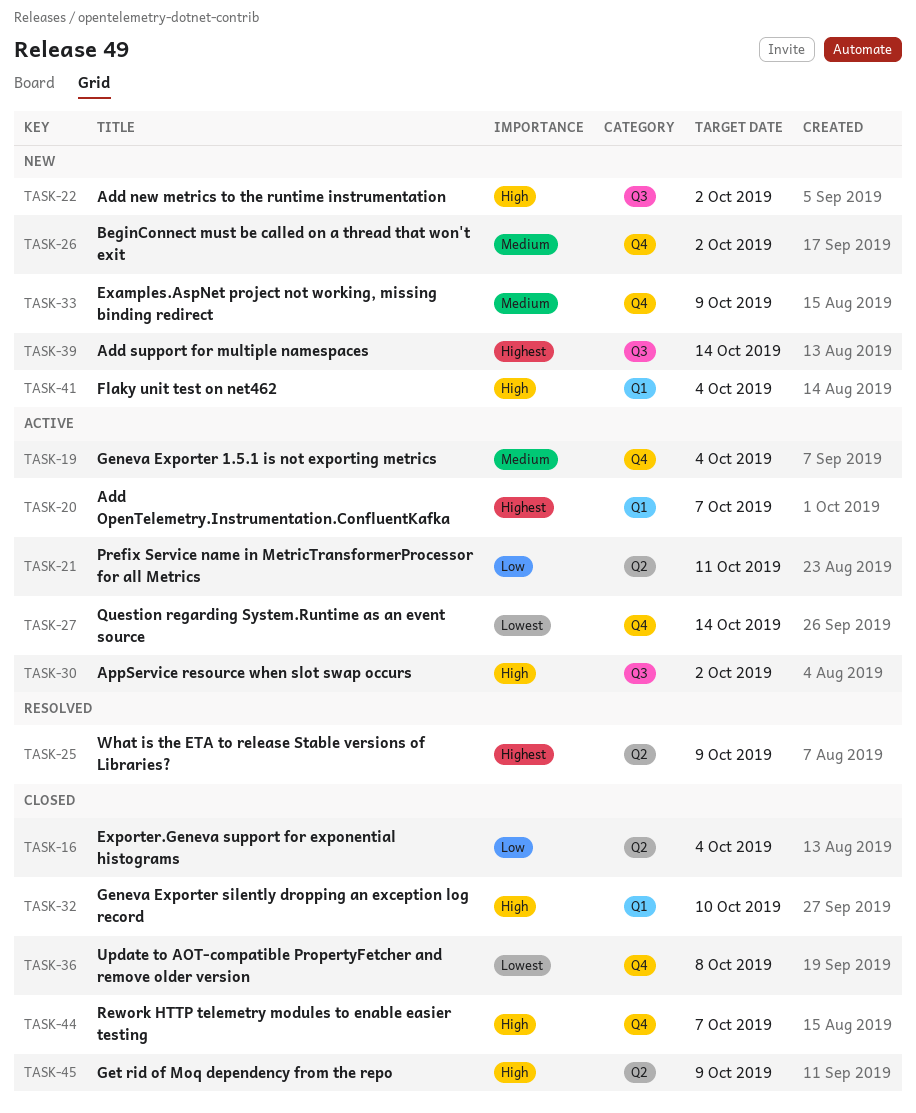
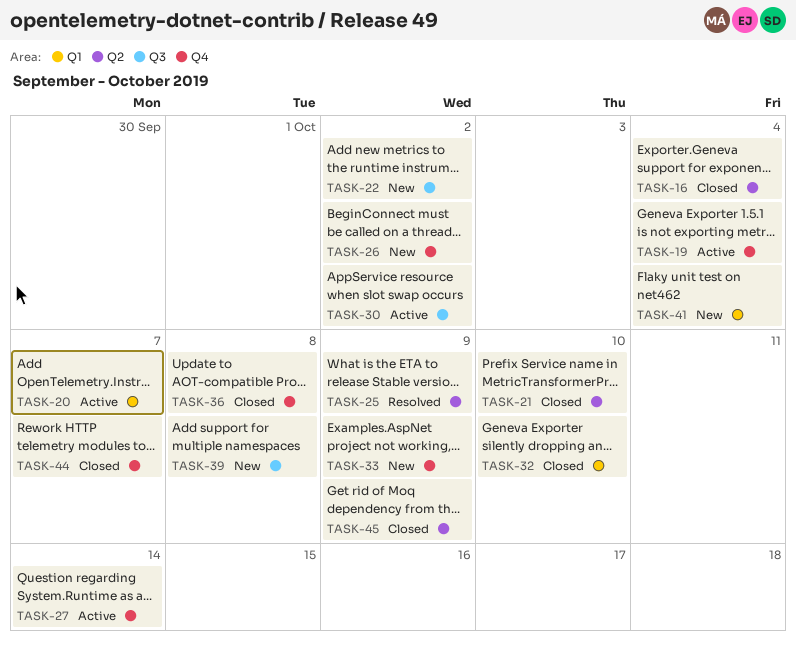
TASK-21, status: Active -> Closed
TASK-21, due: Oct 11 -> Oct 10
TASK-39, due: Oct 14 -> Oct 8

